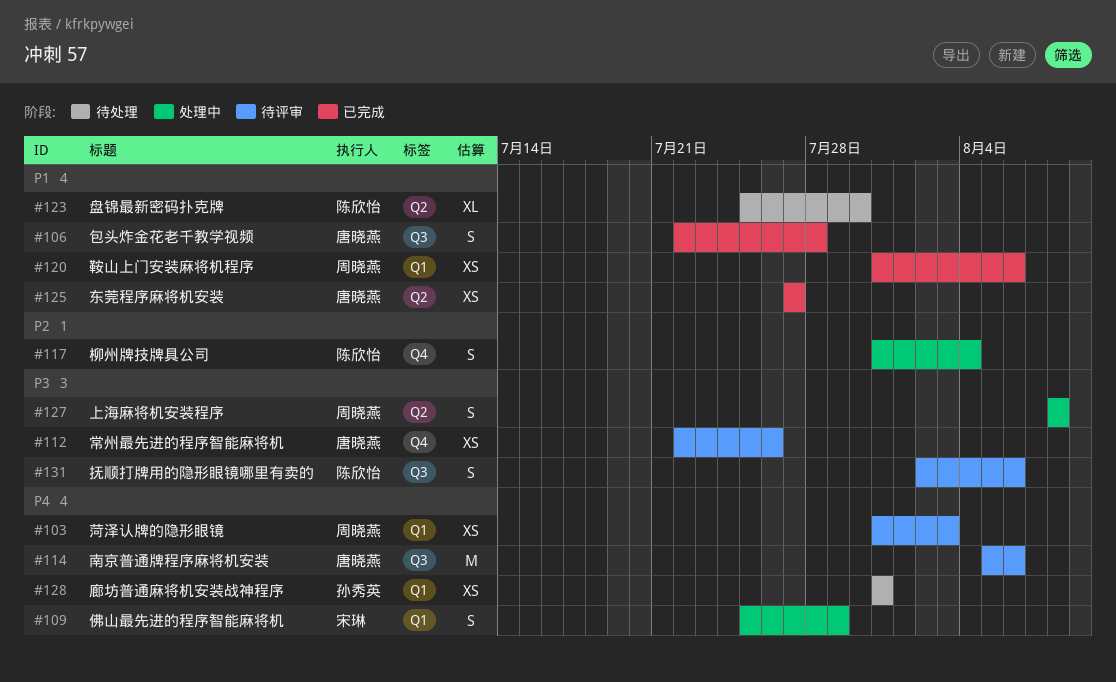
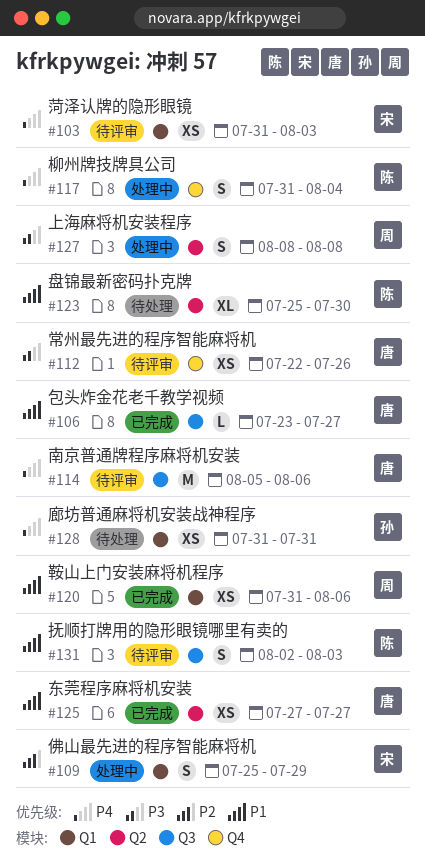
#103, owner: 周晓燕 -> 宋琳
#106, estimate: S -> L
#106, start: Jul 22 -> Jul 23
#106, due: Jul 28 -> Jul 27
#109, priority: P4 -> P2
#117, priority: P2 -> P4
#131, priority: P3 -> P1
#131, due: Aug 6 -> Aug 3

